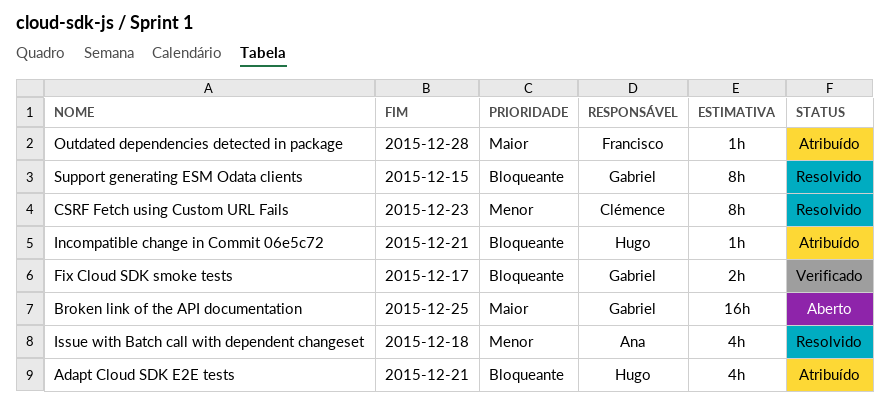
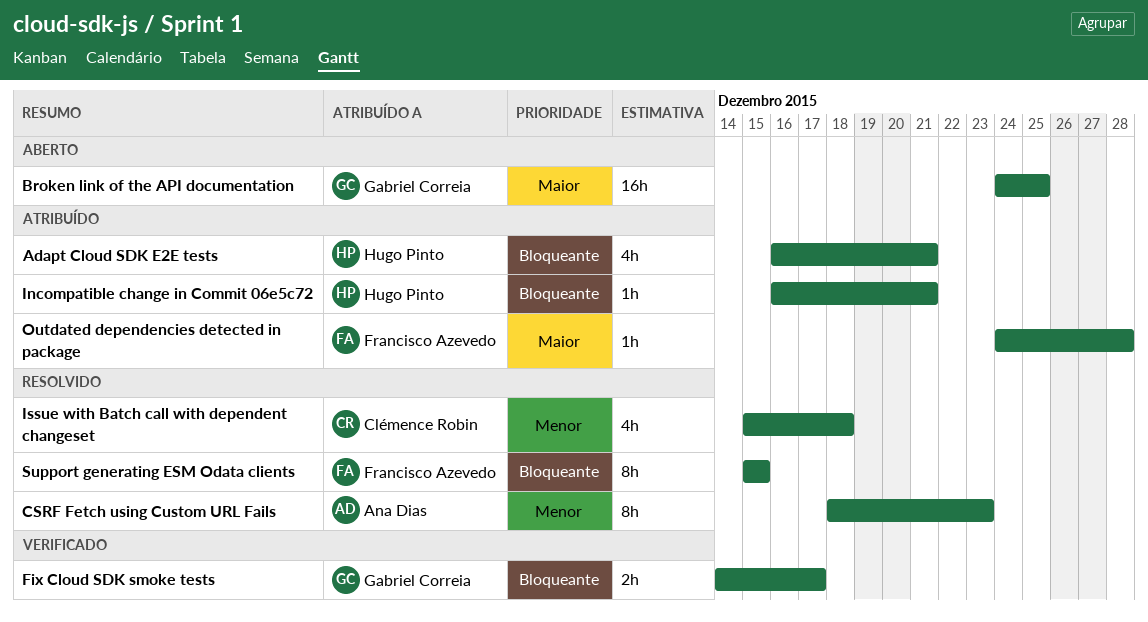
CSRF Fetch using Custom URL Fails, owner: Clémence Robin -> Ana Dias
Issue with Batch call with dependent changeset, owner: Ana Dias -> Clémence Robin
Support generating ESM Odata clients, owner: Gabriel Correia -> Francisco Azevedo

